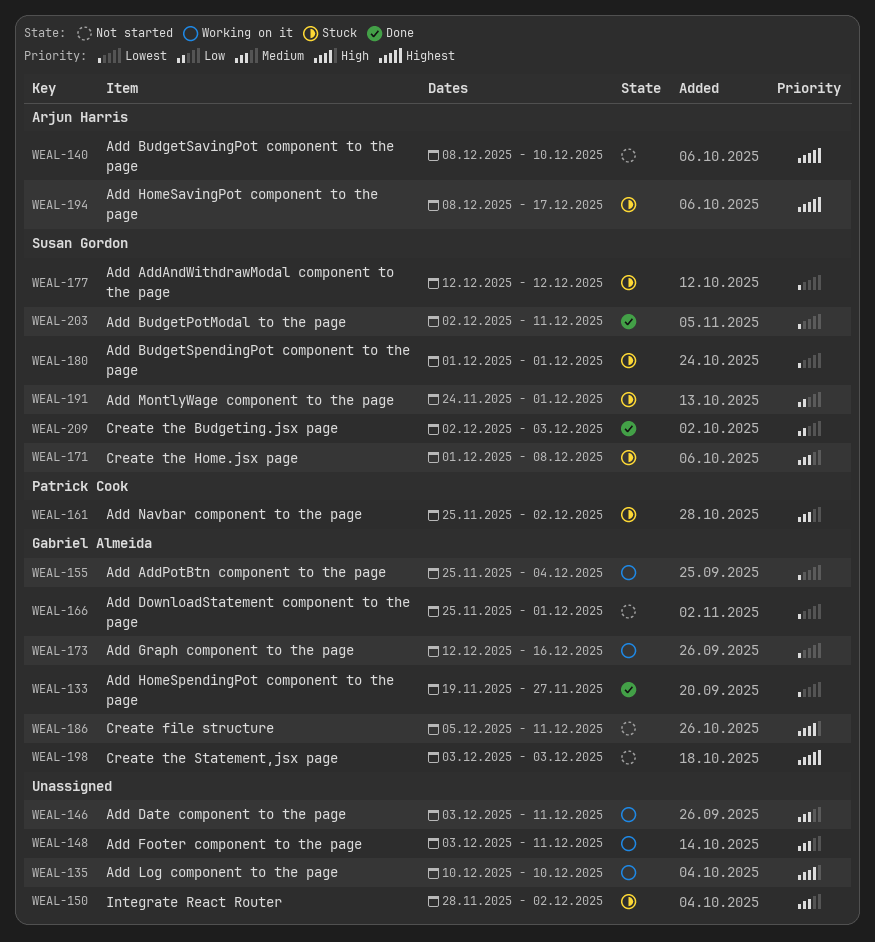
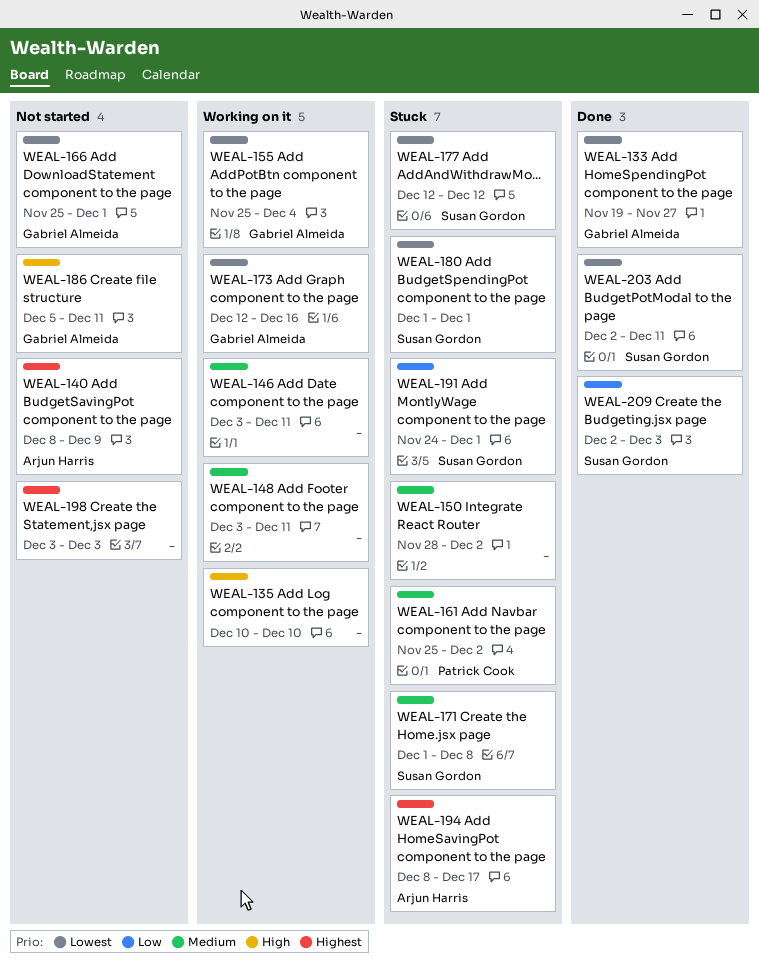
WEAL-140, due: Dec 10 -> Dec 9
WEAL-198, owner: Gabriel Almeida -> none

